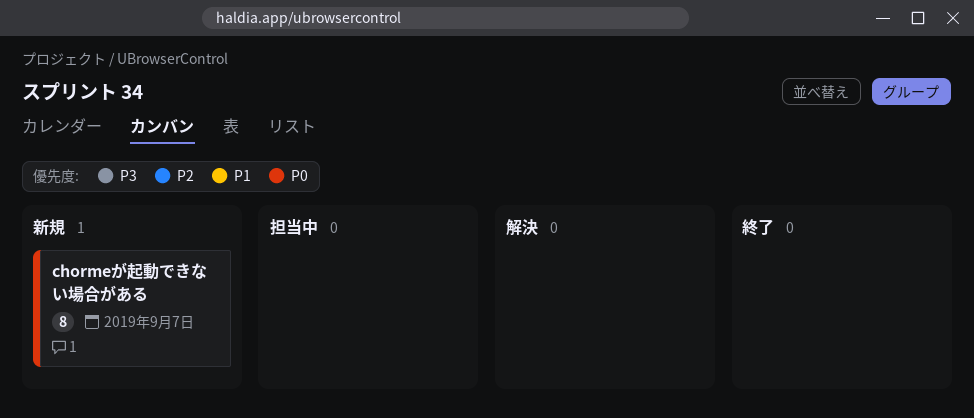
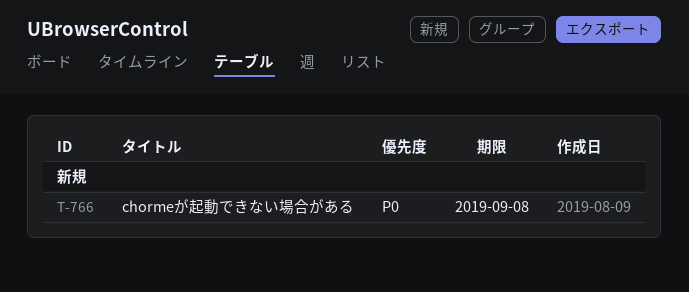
chormeが起動できない場合がある, due: Sep 7 -> Sep 8

